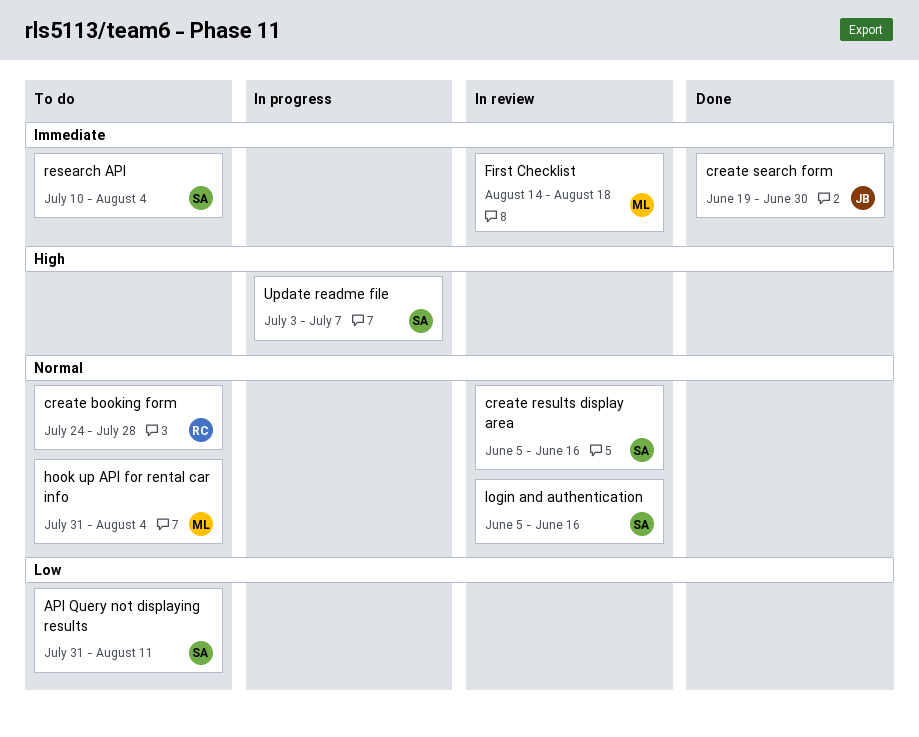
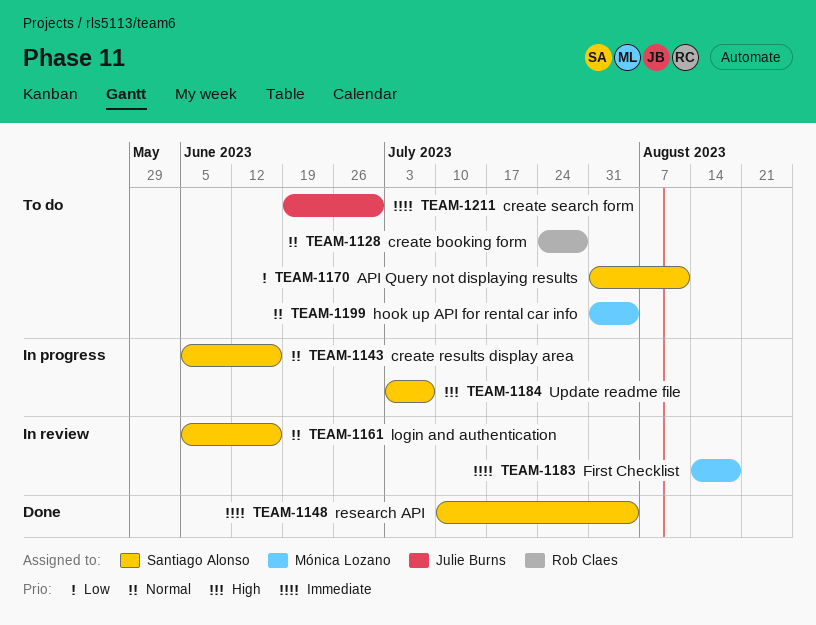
create results display area, status: In review -> In progress
create search form, status: Done -> To do
research API, status: To do -> Done

